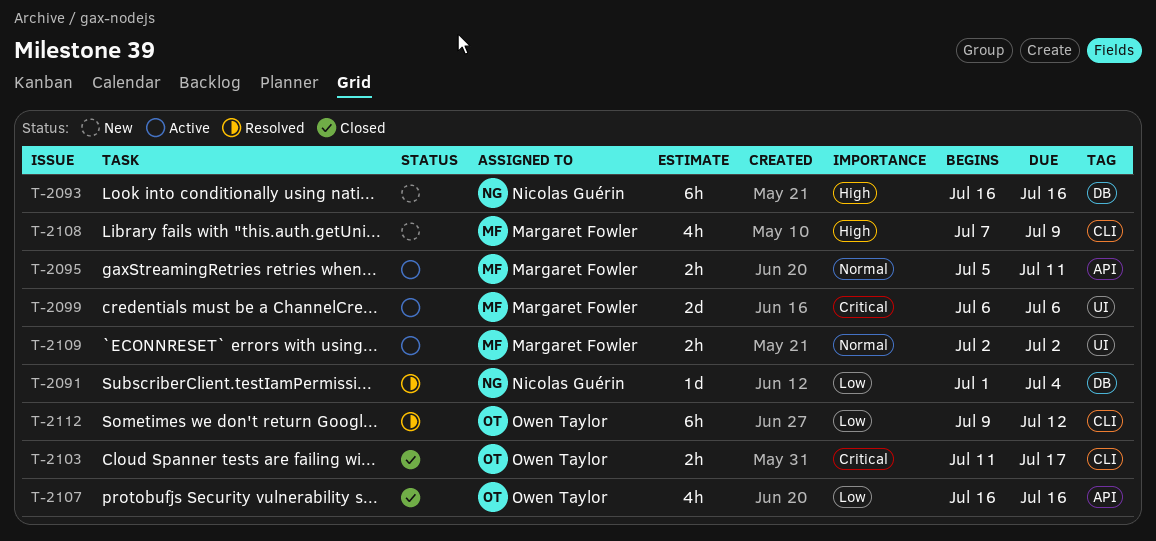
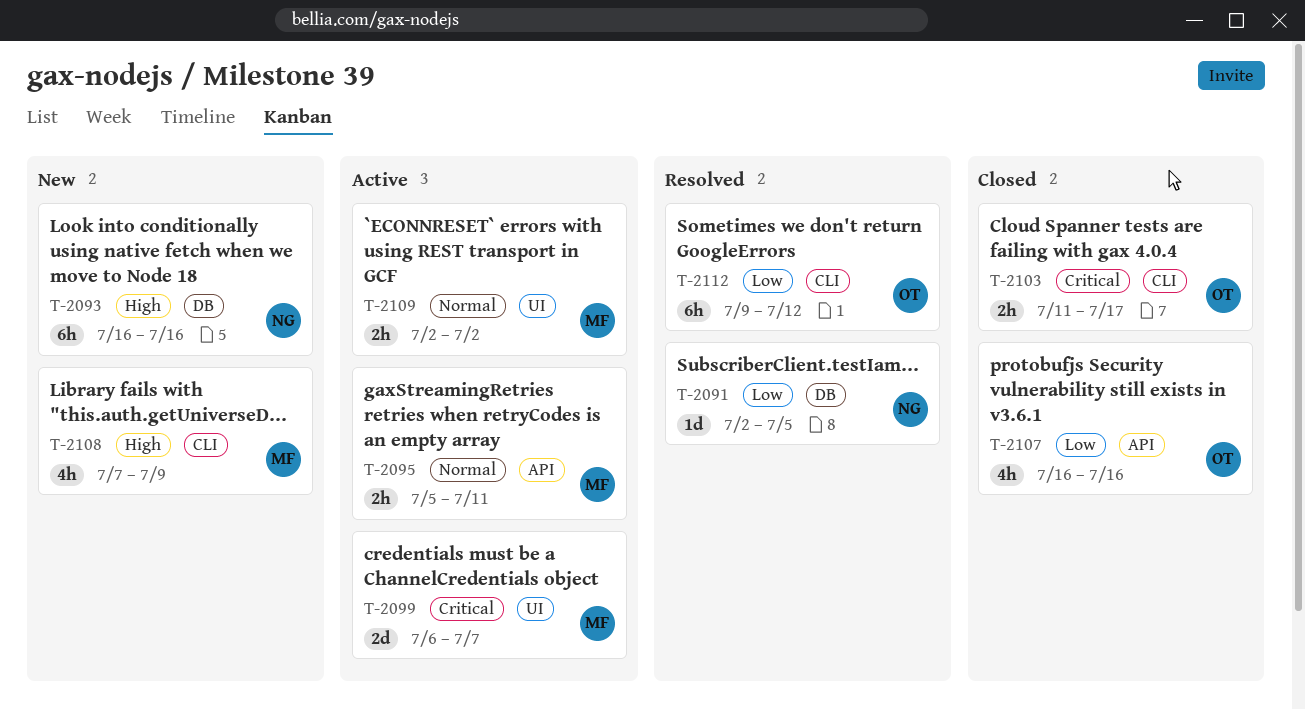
T-2091, start: Jul 1 -> Jul 2
T-2091, due: Jul 4 -> Jul 5
T-2099, due: Jul 6 -> Jul 7

